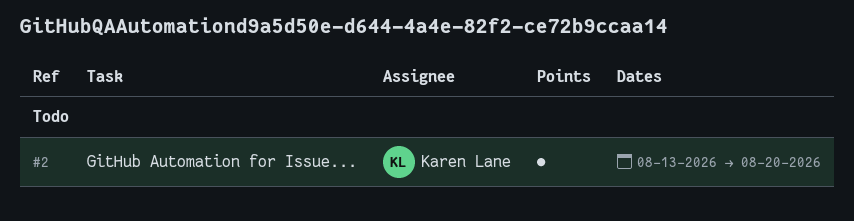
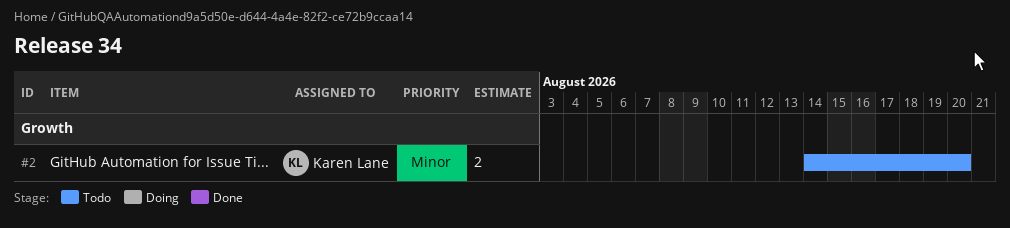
#2, estimate: 1 -> 2
#2, start: Aug 13 -> Aug 14

